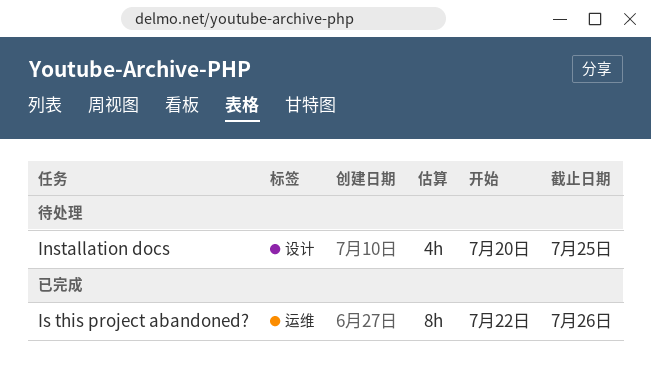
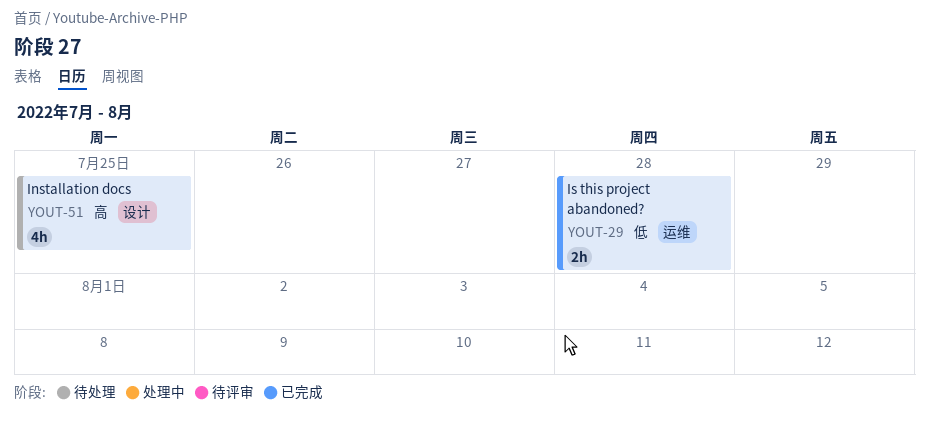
Is this project abandoned?, estimate: 8h -> 2h
Is this project abandoned?, due: Jul 26 -> Jul 28

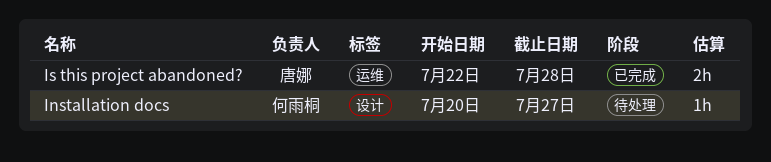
Installation docs, estimate: 4h -> 1h
Installation docs, due: Jul 25 -> Jul 27

